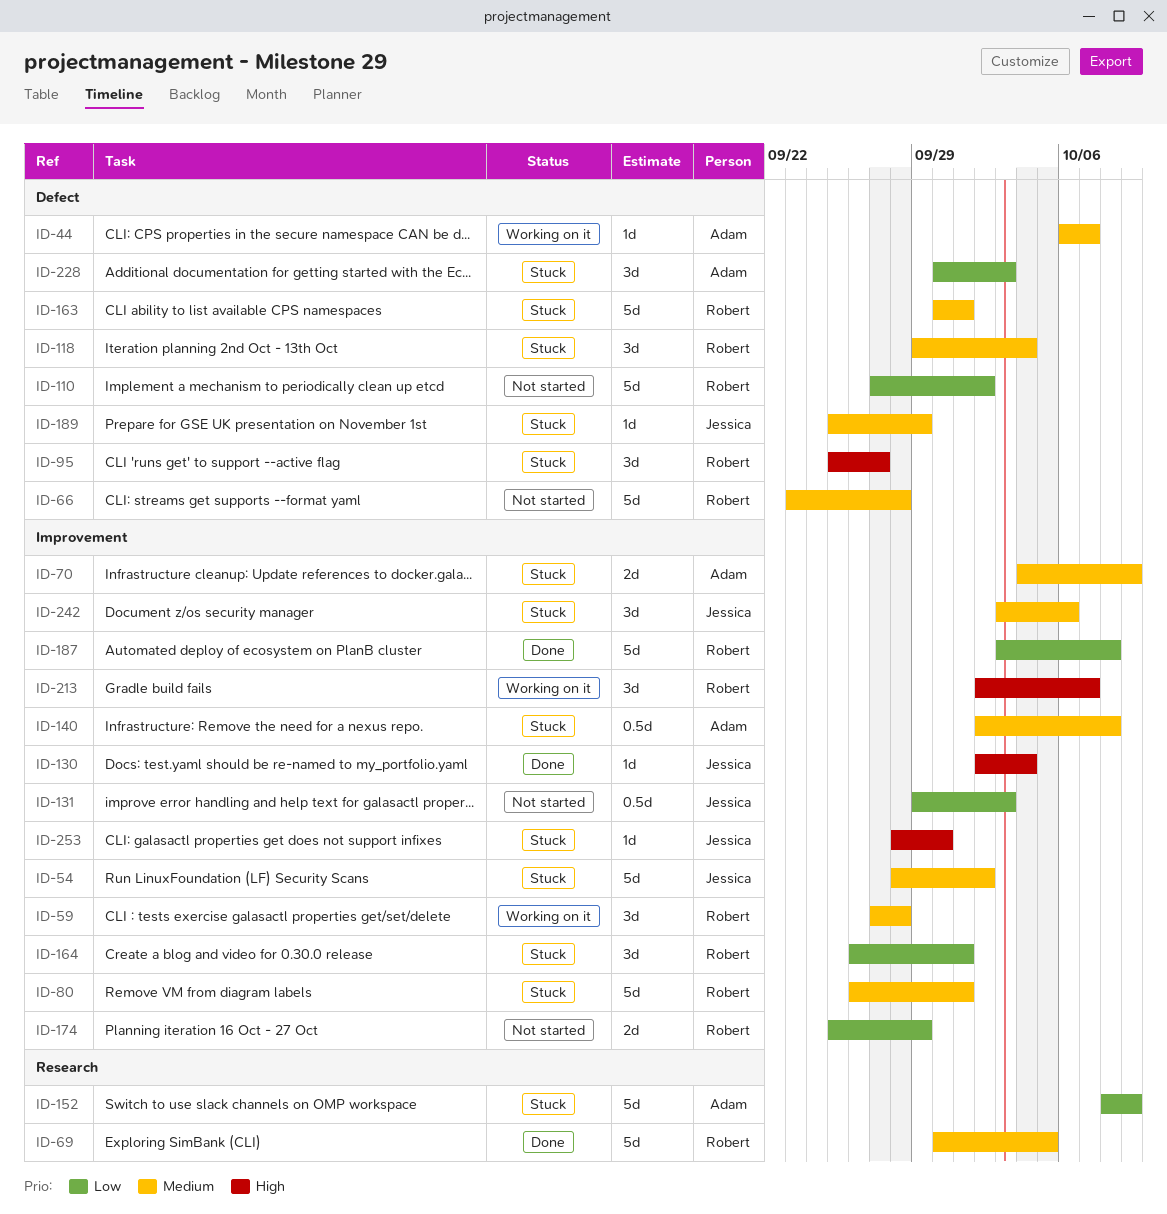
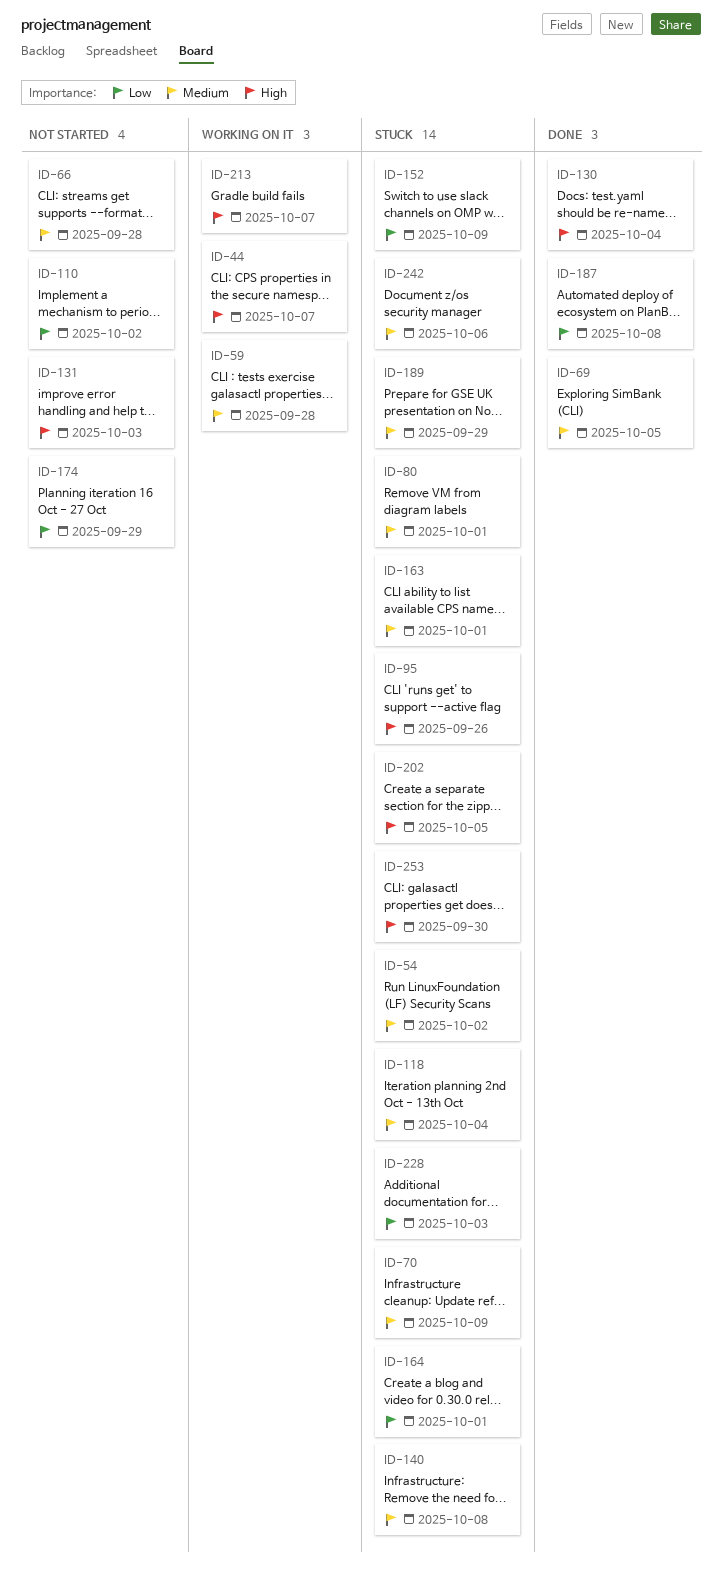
ID-44, priority: Medium -> High
ID-95, due: Sep 27 -> Sep 26
ID-131, priority: Low -> High
ID-202: none -> present

